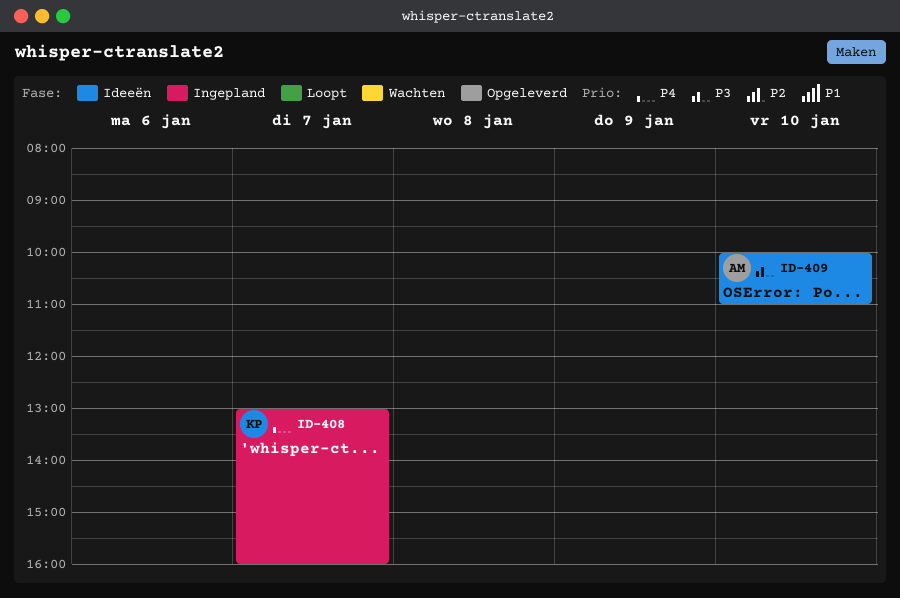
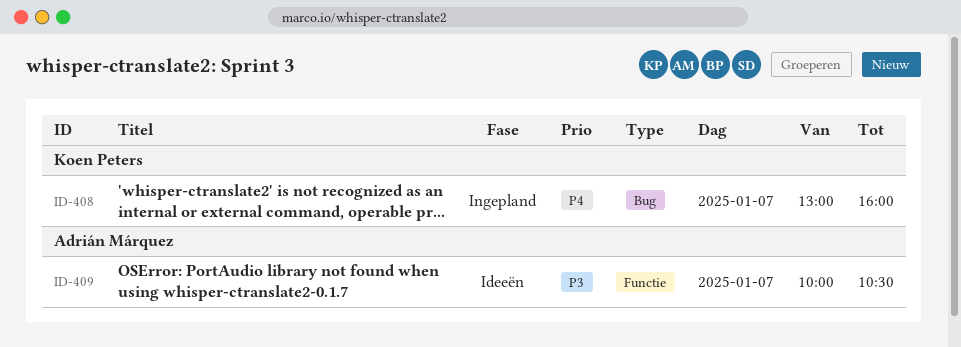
ID-409, day: Jan 10 -> Jan 7
ID-409, ends: 11:00 -> 10:30

